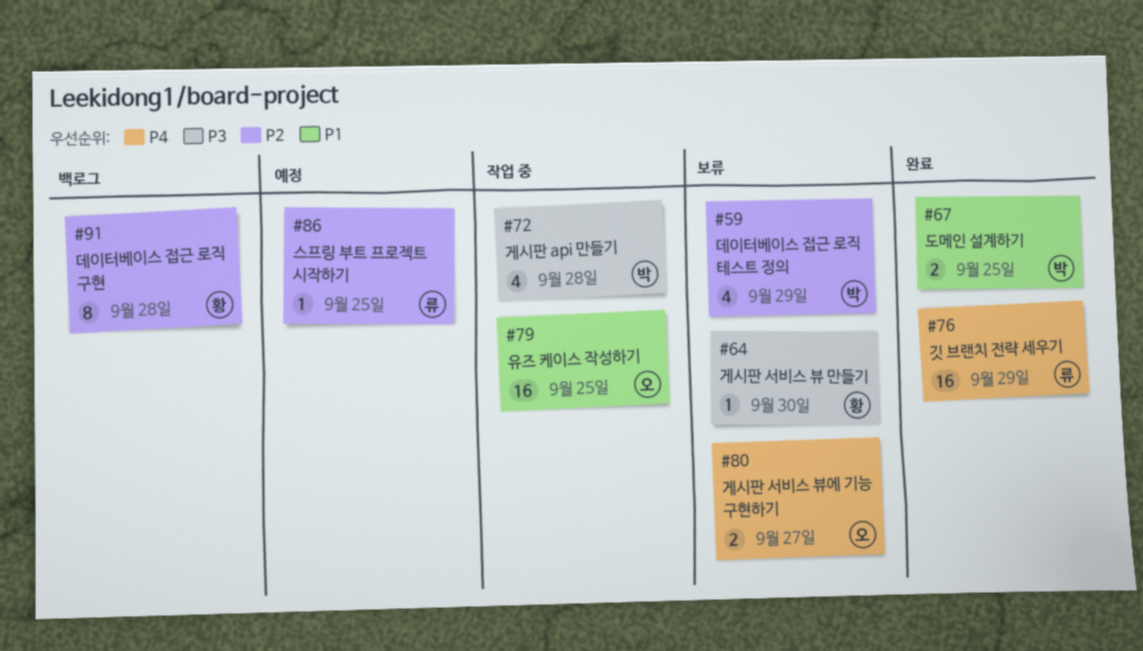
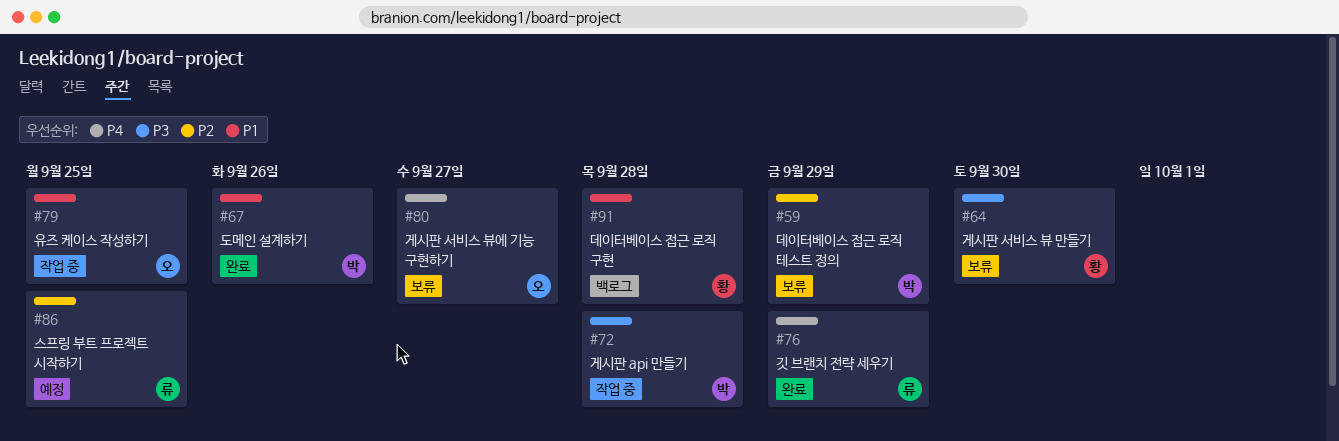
#67, due: Sep 25 -> Sep 26
#91, priority: P2 -> P1

